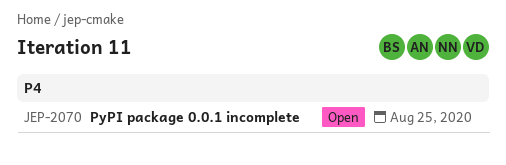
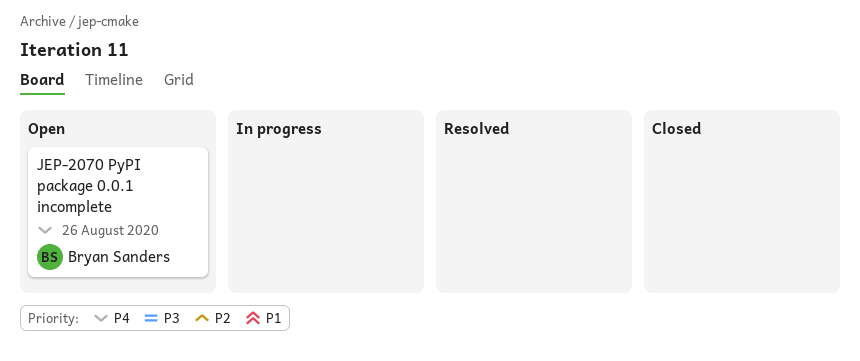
JEP-2070, due: Aug 25 -> Aug 26

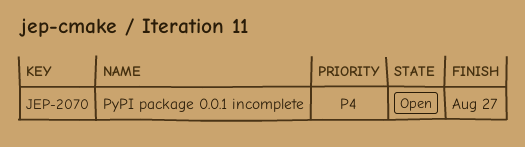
JEP-2070, due: Aug 26 -> Aug 27

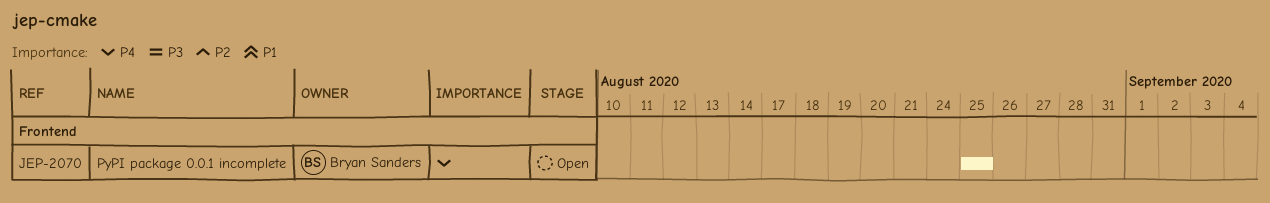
JEP-2070, due: Aug 27 -> Aug 25

